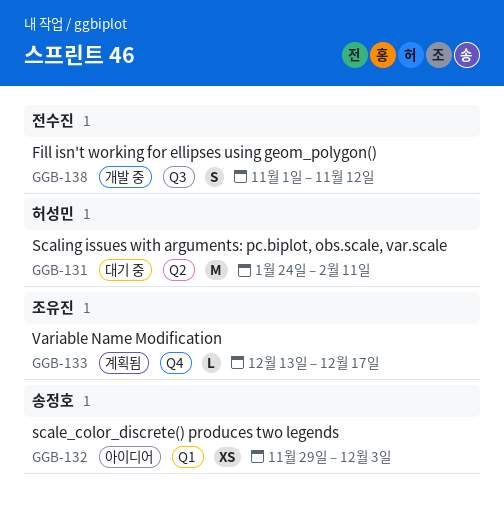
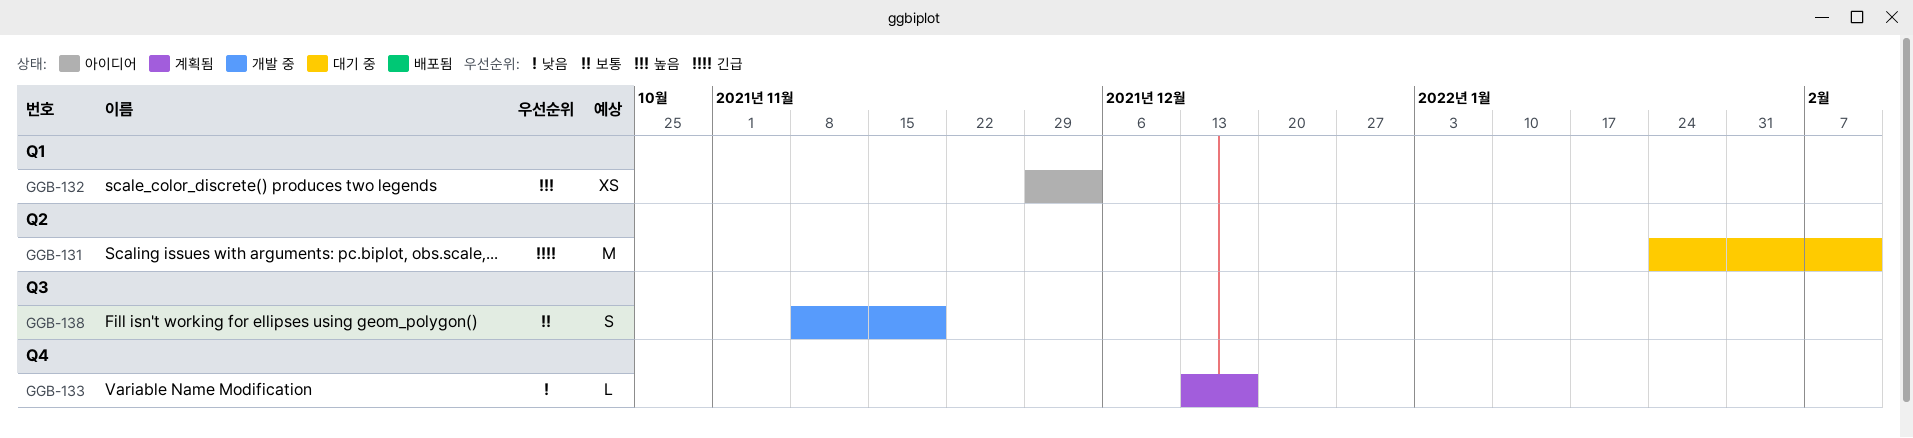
GGB-138, start: Nov 1 -> Nov 8
GGB-138, due: Nov 12 -> Nov 19

